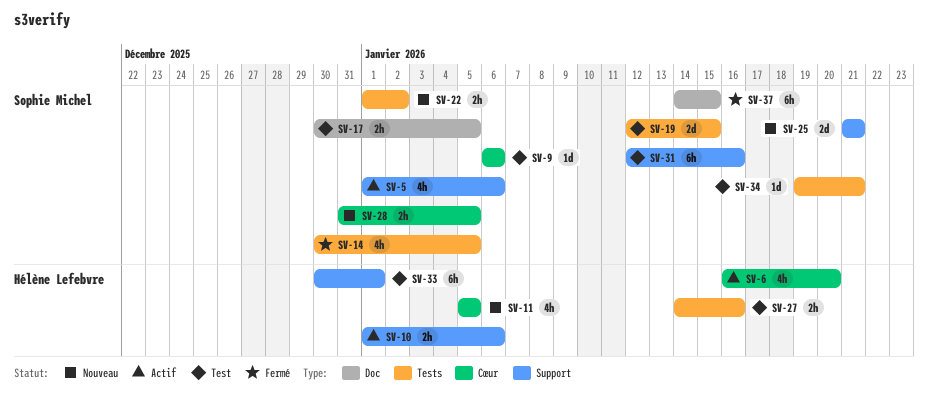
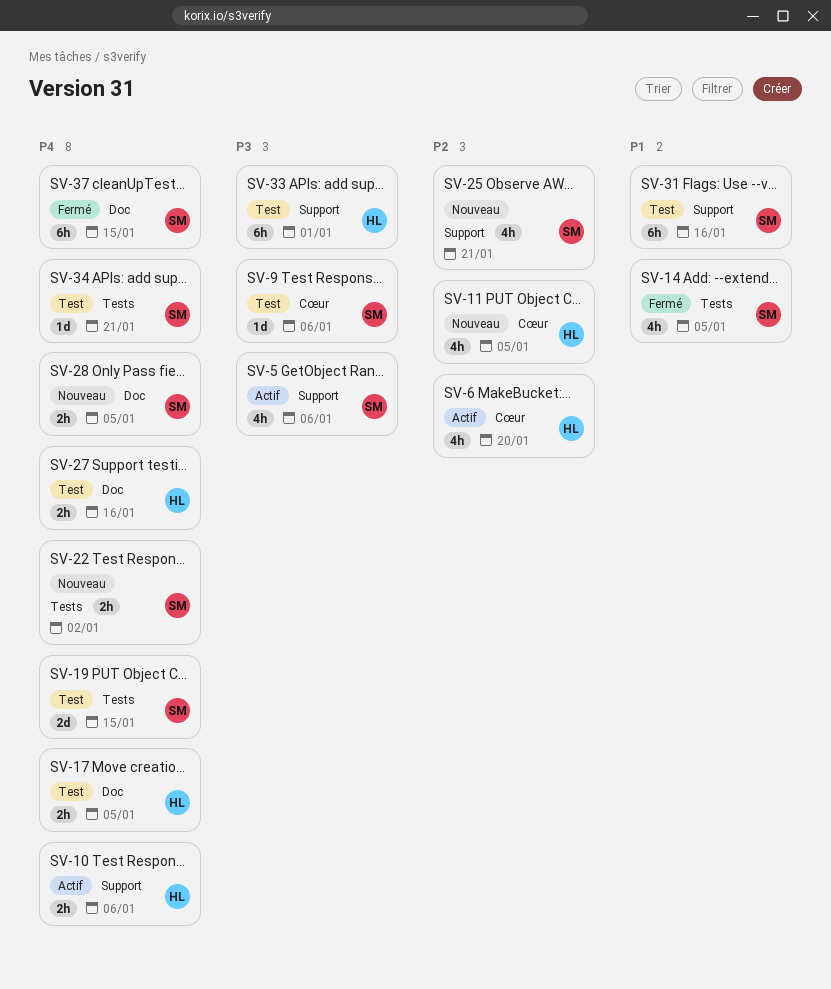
SV-17, owner: Sophie Michel -> Hélène Lefebvre
SV-25, estimate: 2d -> 4h
SV-27, label: Tests -> Doc
SV-28, label: Cœur -> Doc

